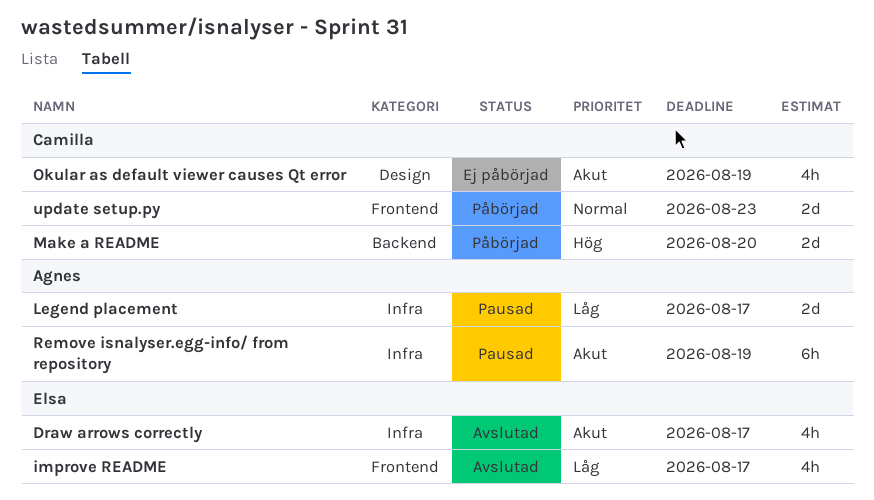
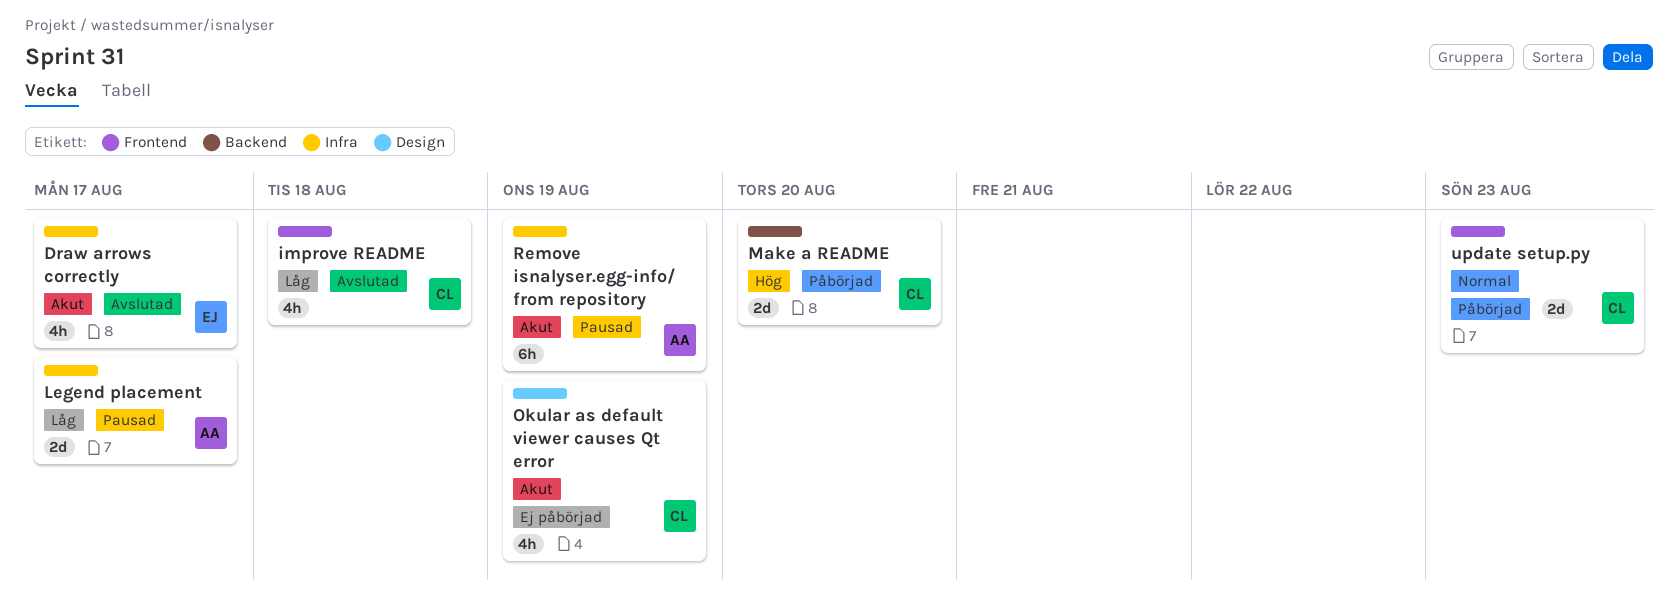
improve README, owner: Elsa -> Camilla
improve README, due: Aug 17 -> Aug 18

